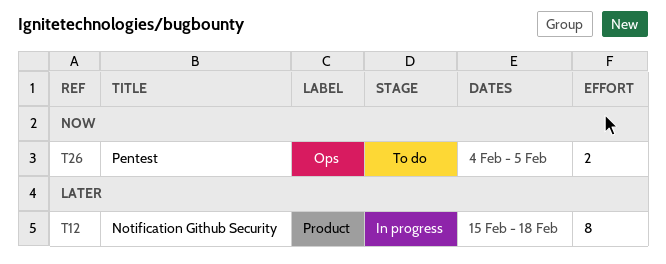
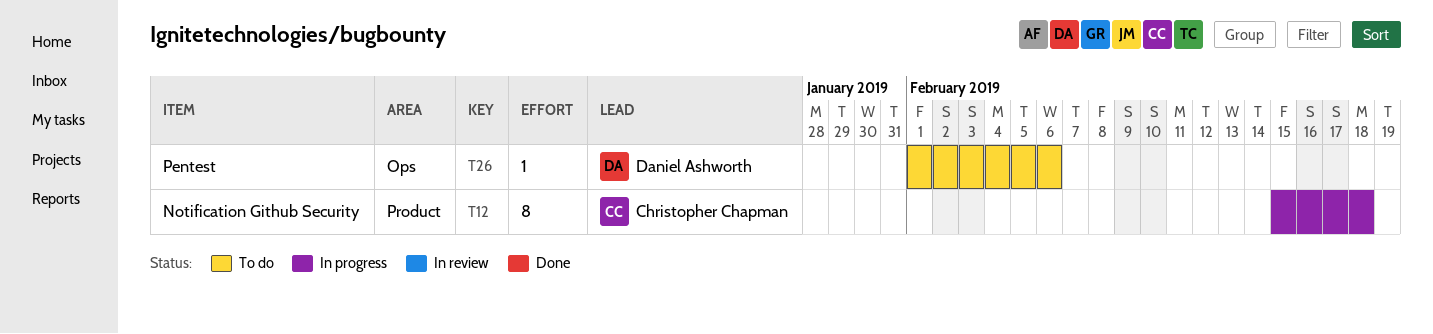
T26, estimate: 2 -> 1
T26, start: Feb 4 -> Feb 1
T26, due: Feb 5 -> Feb 6

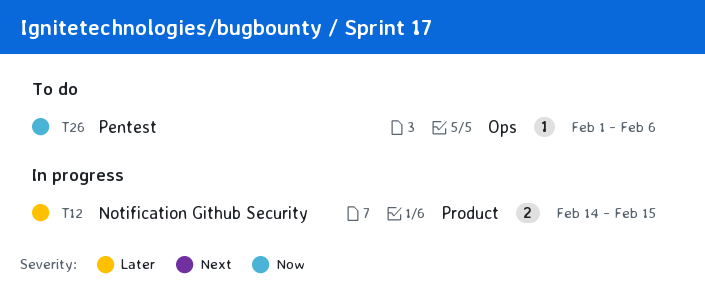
T12, estimate: 8 -> 2
T12, start: Feb 15 -> Feb 14
T12, due: Feb 18 -> Feb 15

